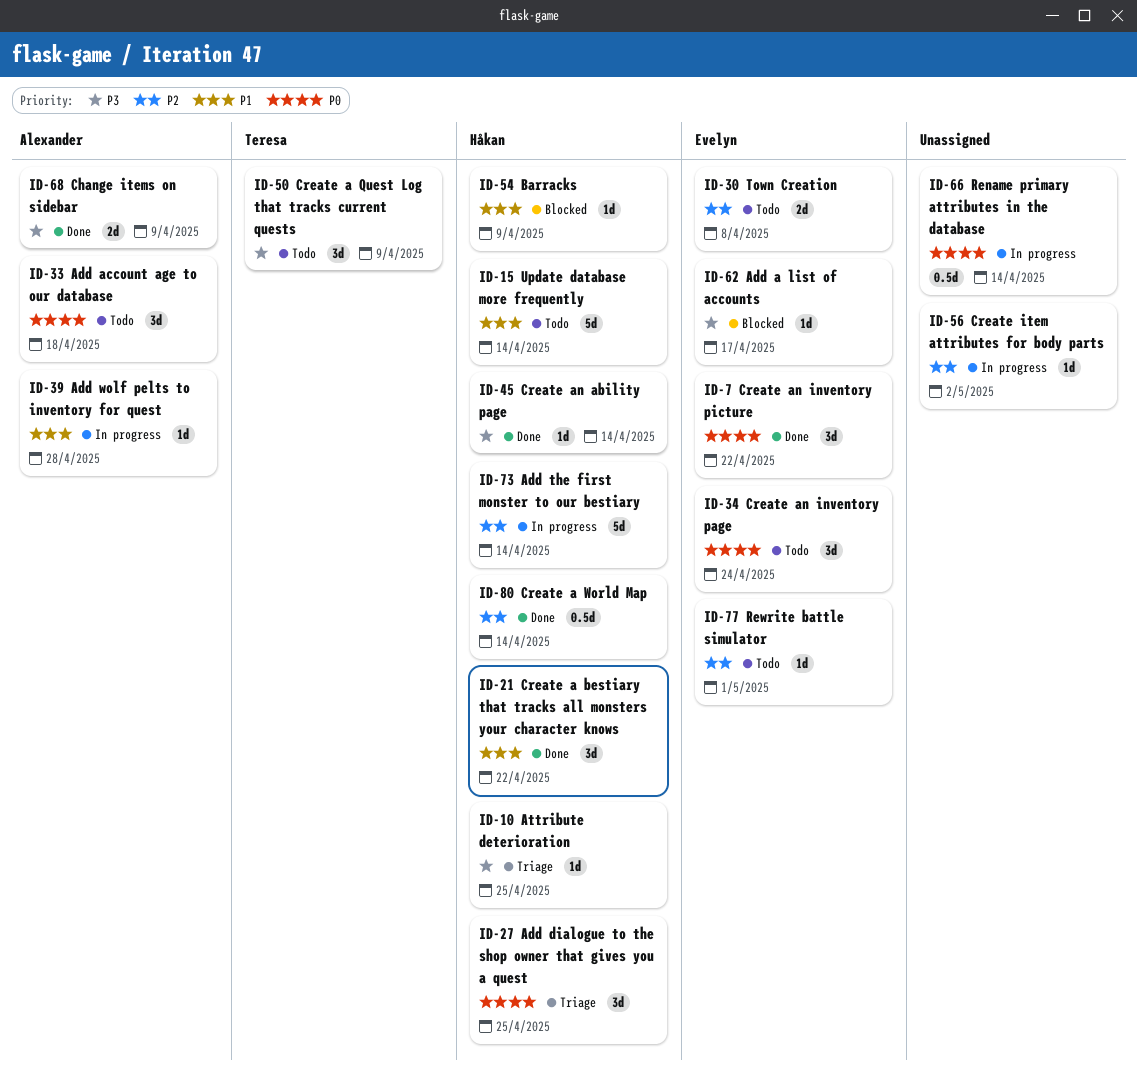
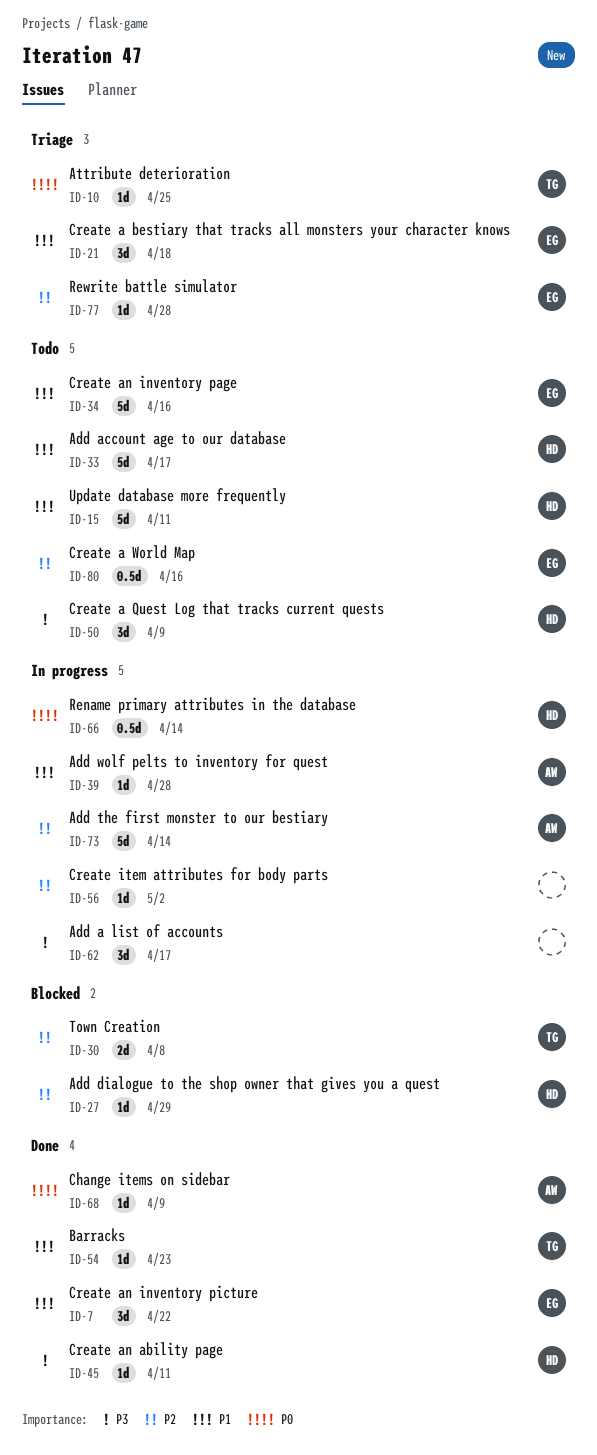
ID-7, priority: P0 -> P1
ID-10, owner: Håkan -> Teresa
ID-10, priority: P3 -> P0
ID-15, due: Apr 14 -> Apr 11
ID-21, status: Done -> Triage
ID-21, owner: Håkan -> Evelyn
ID-21, due: Apr 22 -> Apr 18
ID-27, status: Triage -> Blocked
ID-27, priority: P0 -> P2
ID-27, estimate: 3d -> 1d
ID-27, due: Apr 25 -> Apr 29
ID-30, status: Todo -> Blocked
ID-30, owner: Evelyn -> Teresa
ID-33, owner: Alexander -> Håkan
ID-33, priority: P0 -> P1
ID-33, estimate: 3d -> 5d
ID-33, due: Apr 18 -> Apr 17
ID-34, priority: P0 -> P1
ID-34, estimate: 3d -> 5d
ID-34, due: Apr 24 -> Apr 16
ID-45, due: Apr 14 -> Apr 11
ID-50, owner: Teresa -> Håkan
ID-54, status: Blocked -> Done
ID-54, owner: Håkan -> Teresa
ID-54, due: Apr 9 -> Apr 23
ID-62, status: Blocked -> In progress
ID-62, owner: Evelyn -> none
ID-62, estimate: 1d -> 3d
ID-66, owner: none -> Håkan
ID-68, priority: P3 -> P0
ID-68, estimate: 2d -> 1d
ID-73, owner: Håkan -> Alexander
ID-77, status: Todo -> Triage
ID-77, due: May 1 -> Apr 28
ID-80, status: Done -> Todo
ID-80, owner: Håkan -> Evelyn
ID-80, due: Apr 14 -> Apr 16

